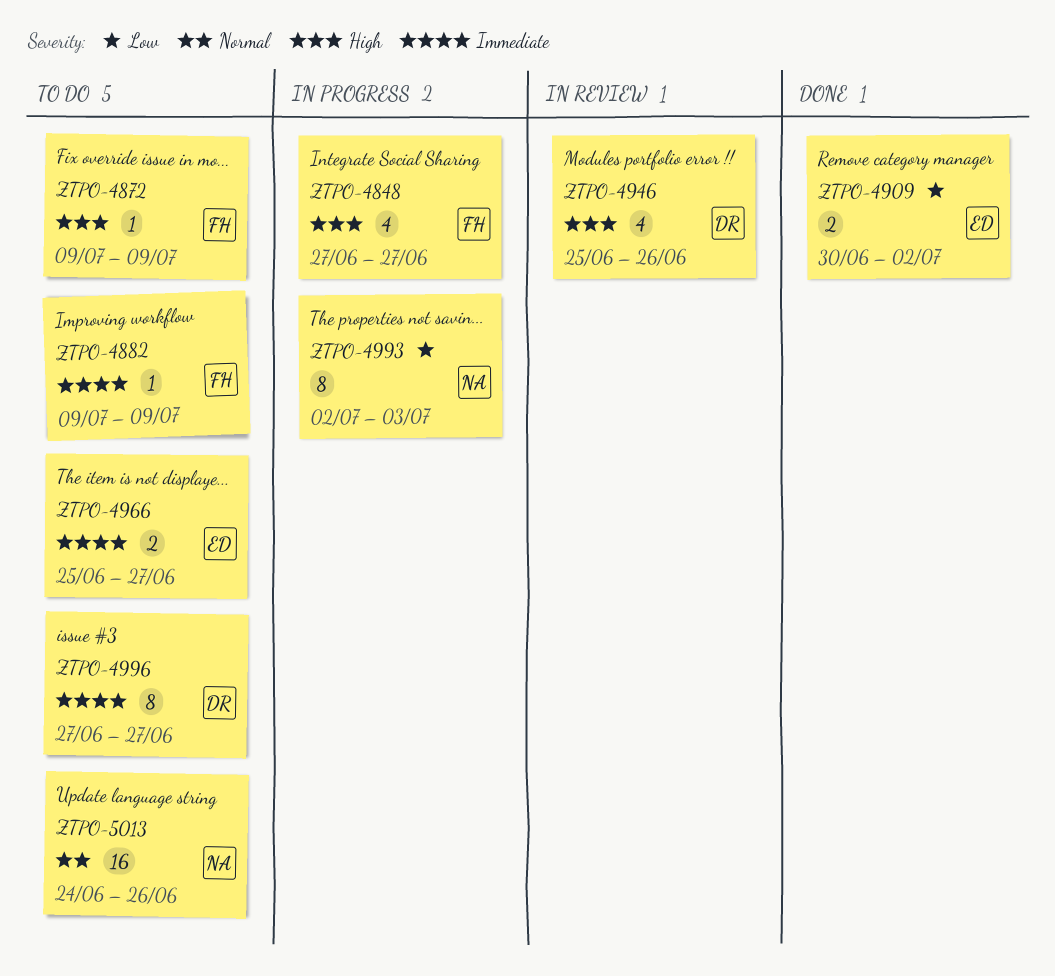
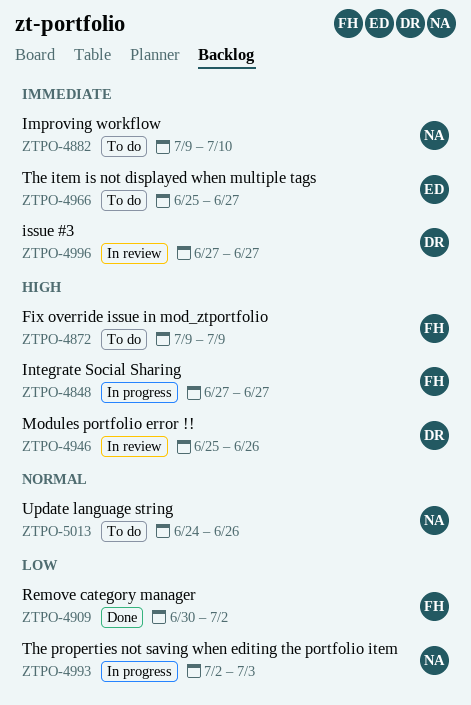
ZTPO-4882, owner: FH -> NA
ZTPO-4882, due: Jul 9 -> Jul 10
ZTPO-4909, owner: ED -> FH
ZTPO-4996, status: To do -> In review

